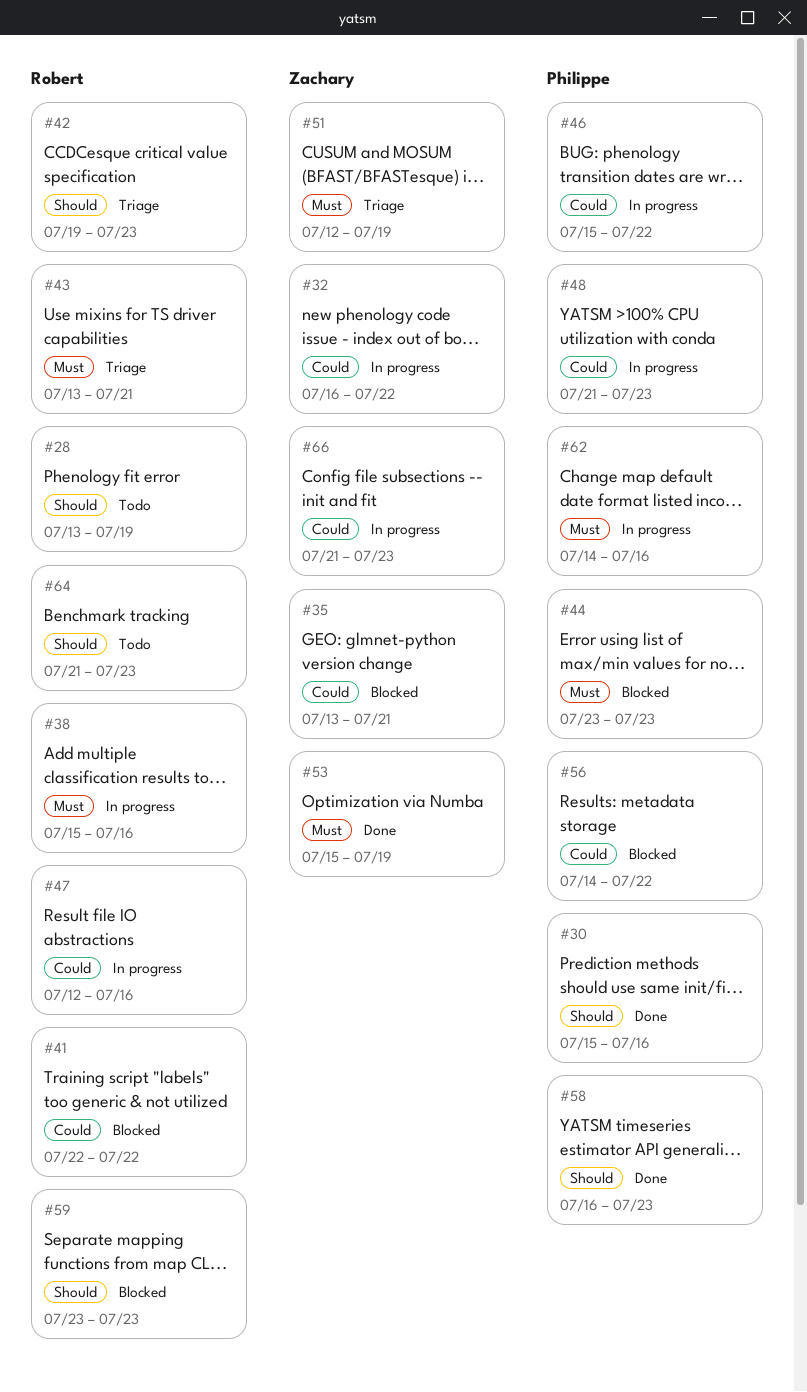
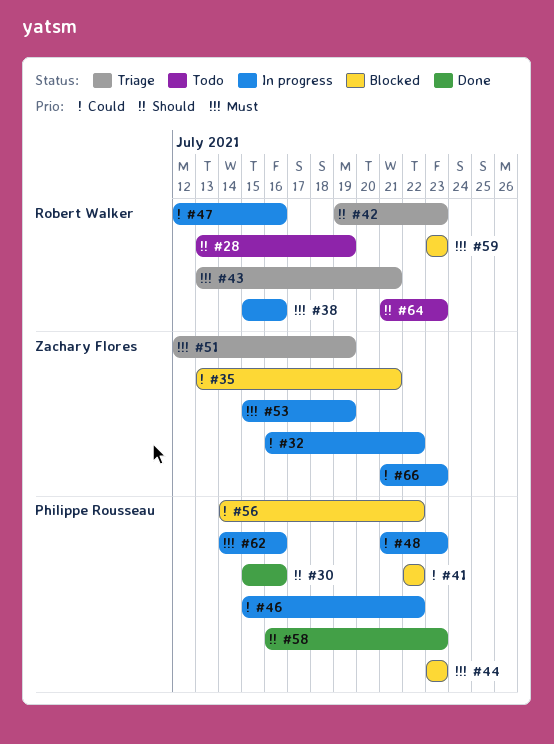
#41, owner: Robert Walker -> Philippe Rousseau
#53, status: Done -> In progress
#59, priority: Should -> Must

